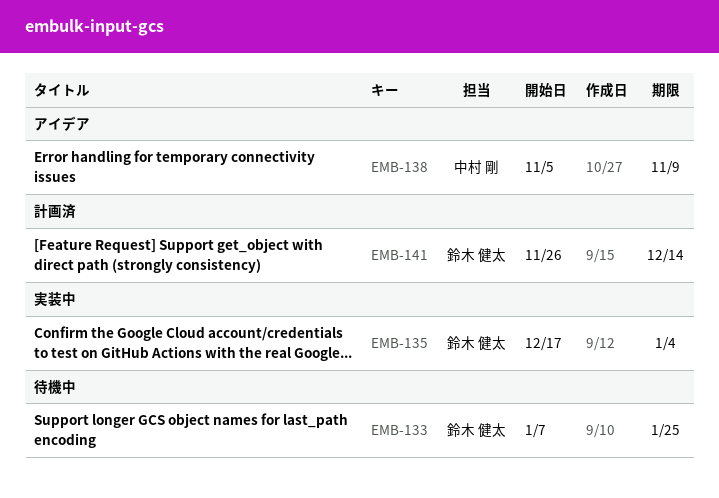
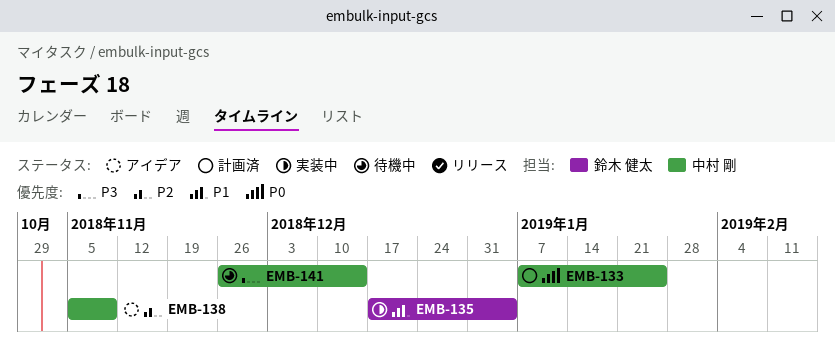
EMB-133, status: 待機中 -> 計画済
EMB-133, owner: 鈴木 健太 -> 中村 剛
EMB-141, status: 計画済 -> 待機中
EMB-141, owner: 鈴木 健太 -> 中村 剛

